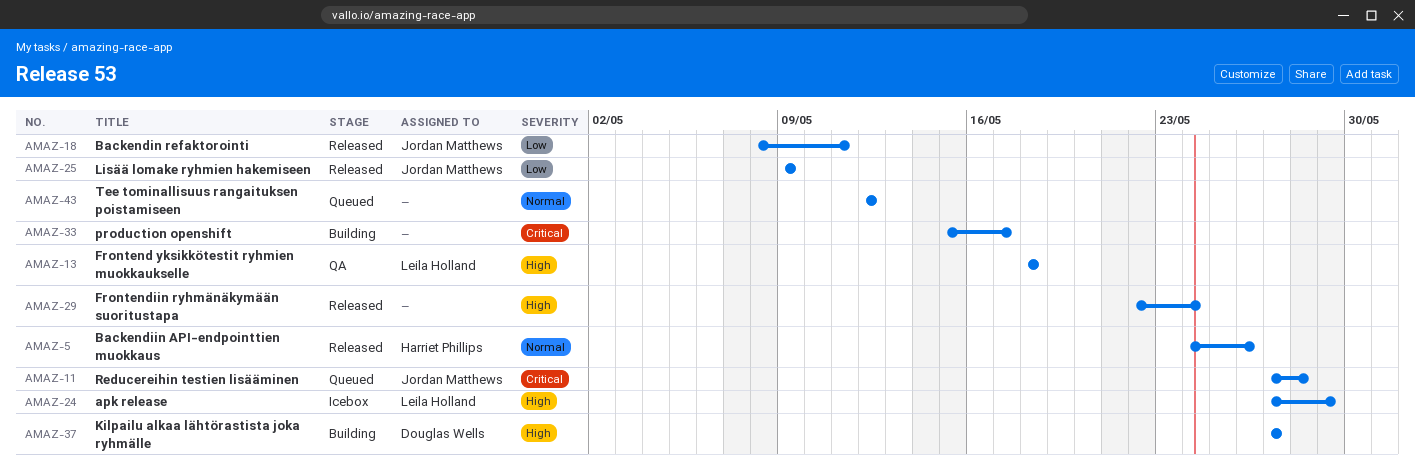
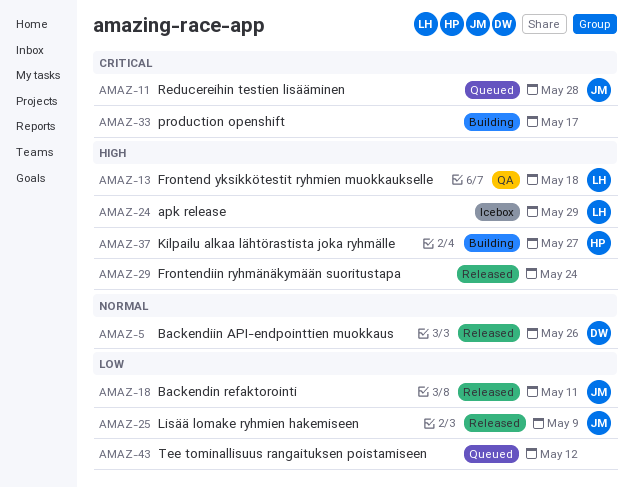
AMAZ-5, owner: Harriet Phillips -> Douglas Wells
AMAZ-37, owner: Douglas Wells -> Harriet Phillips
AMAZ-43, priority: Normal -> Low

